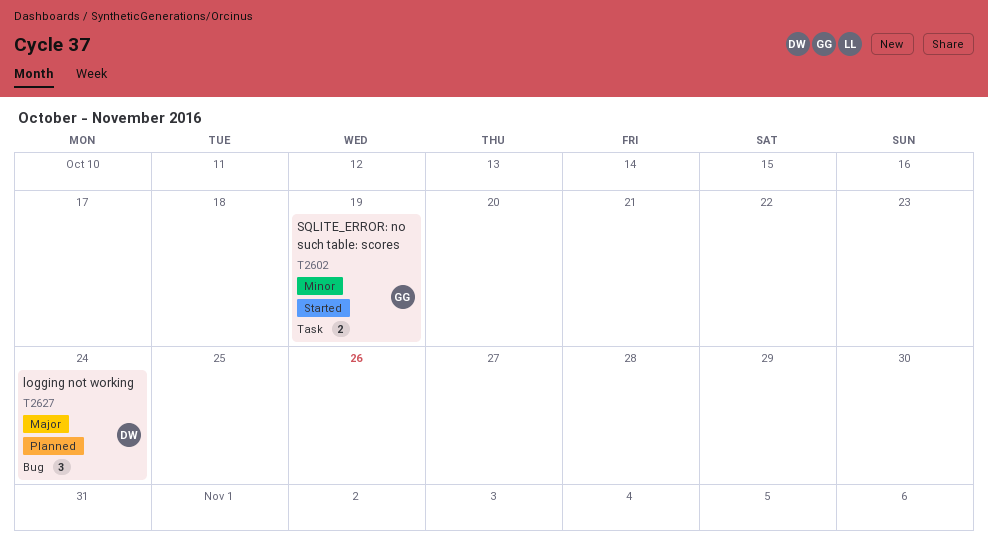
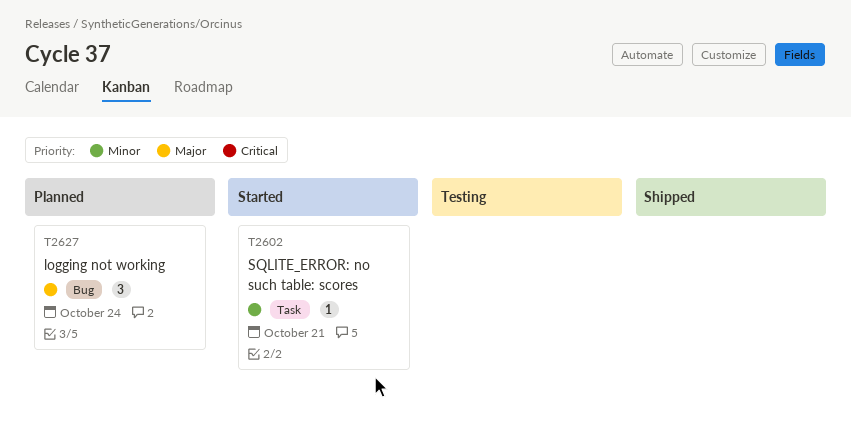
T2602, estimate: 2 -> 1
T2602, due: Oct 19 -> Oct 21

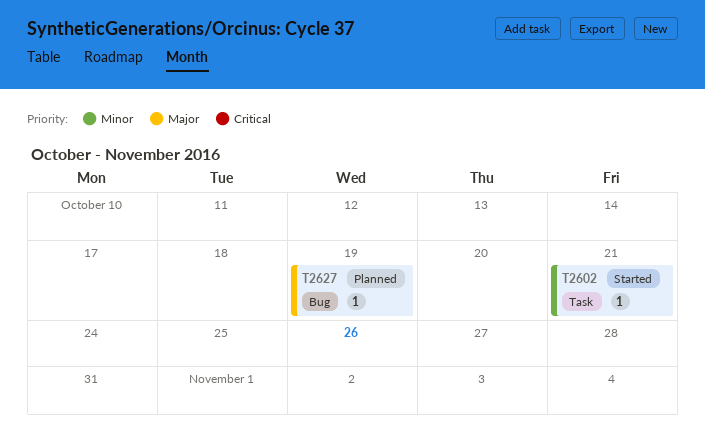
T2627, estimate: 3 -> 1
T2627, due: Oct 24 -> Oct 19

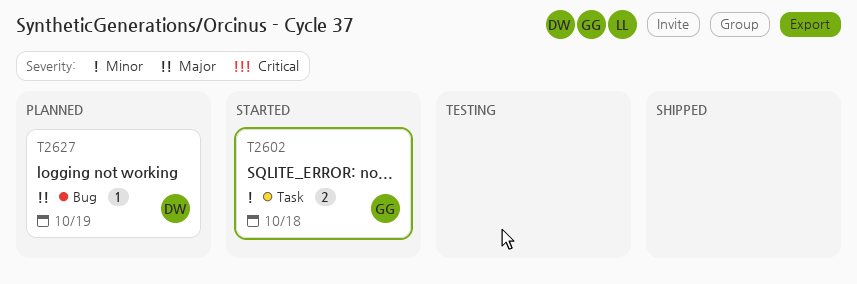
T2602, estimate: 1 -> 2
T2602, due: Oct 21 -> Oct 18

